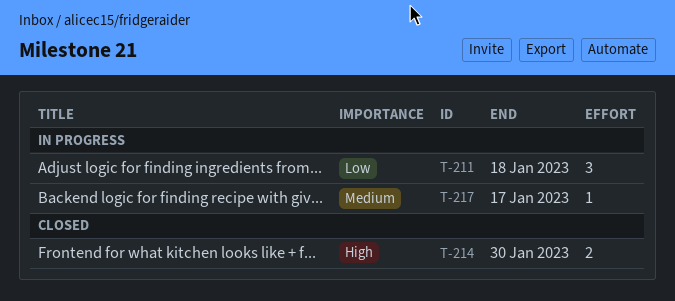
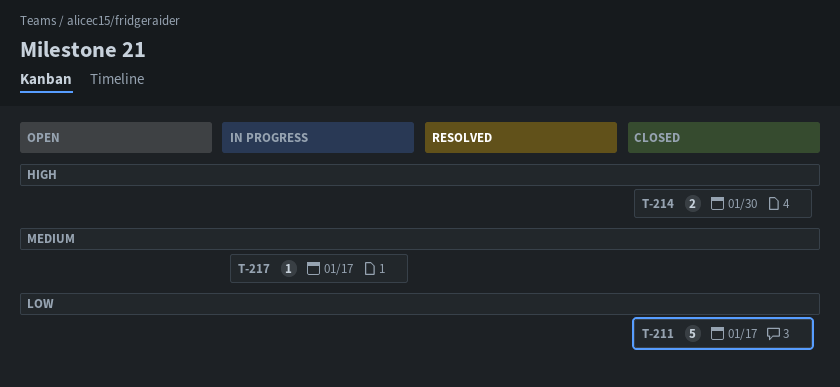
T-211, status: In progress -> Closed
T-211, estimate: 3 -> 5
T-211, due: Jan 18 -> Jan 17

